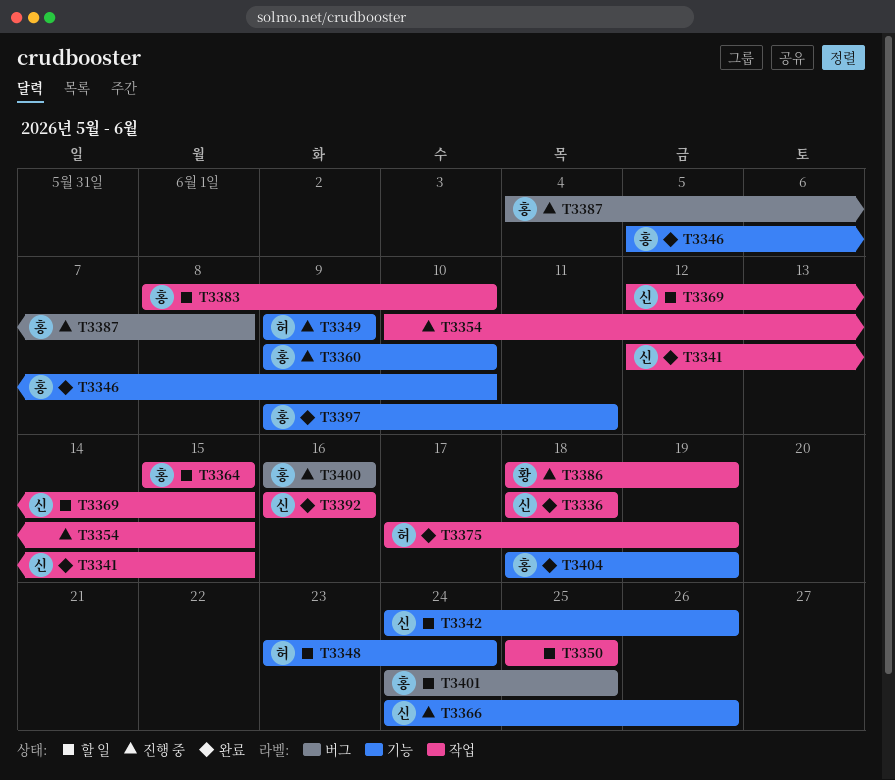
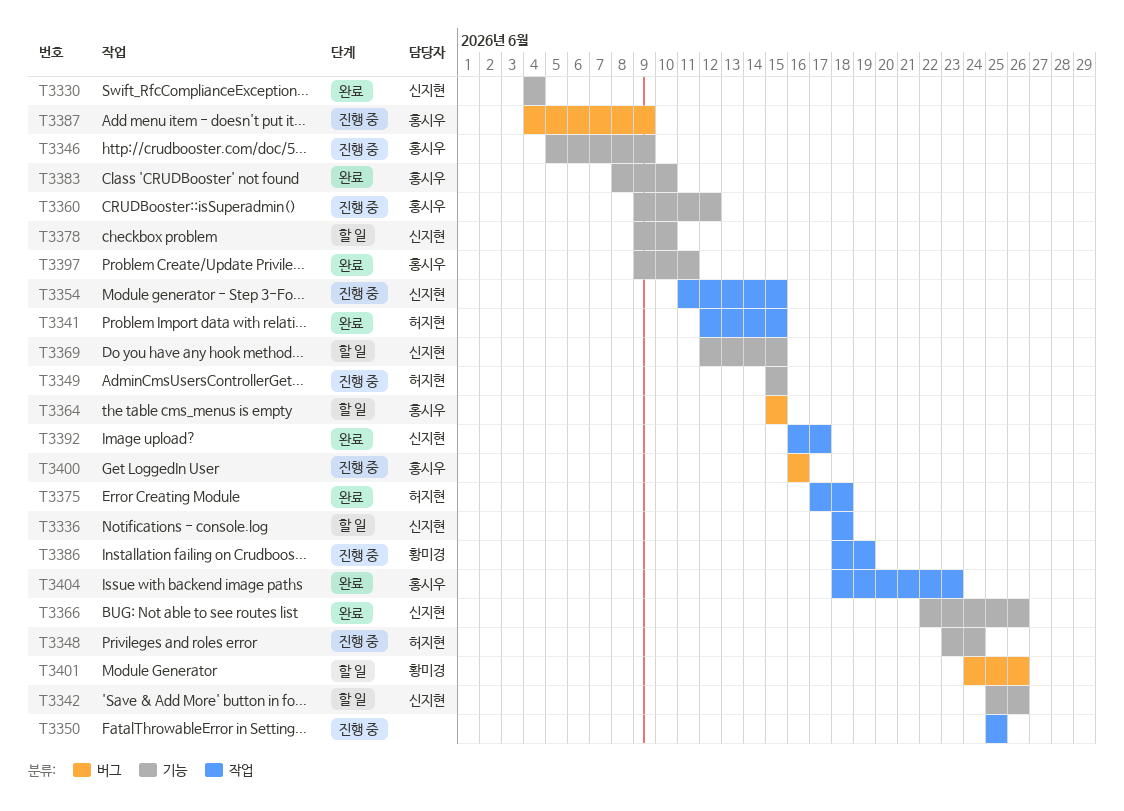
T3330: none -> present
T3336, status: 완료 -> 할 일
T3341, owner: 신지현 -> 허지현
T3342, start: Jun 24 -> Jun 25
T3346, status: 완료 -> 진행 중
T3346, due: Jun 10 -> Jun 9
T3348, status: 할 일 -> 진행 중
T3349, start: Jun 9 -> Jun 15
T3349, due: Jun 9 -> Jun 15
T3350, status: 할 일 -> 진행 중
T3354, owner: none -> 신지현
T3354, start: Jun 10 -> Jun 11
T3360, due: Jun 10 -> Jun 12
T3364, label: 작업 -> 버그
T3366, status: 진행 중 -> 완료
T3366, start: Jun 24 -> Jun 22
T3369, label: 작업 -> 기능
T3375, due: Jun 19 -> Jun 18
T3378: none -> present
T3383, status: 할 일 -> 완료
T3383, label: 작업 -> 기능
T3387, due: Jun 8 -> Jun 9
T3392, due: Jun 16 -> Jun 17
T3401, owner: 홍시우 -> 황미경
T3401, due: Jun 25 -> Jun 26
T3404, label: 기능 -> 작업
T3404, due: Jun 19 -> Jun 23

